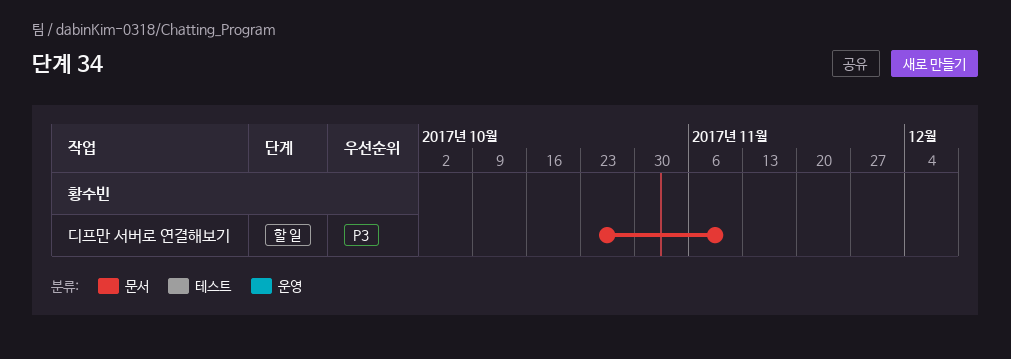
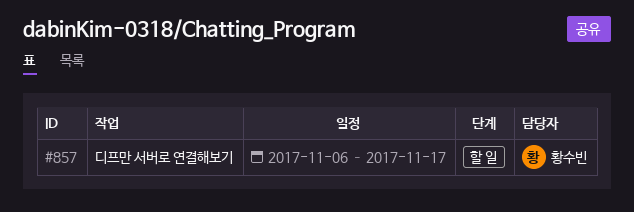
디프만 서버로 연결해보기, start: Oct 23 -> Nov 6
디프만 서버로 연결해보기, due: Nov 10 -> Nov 17

